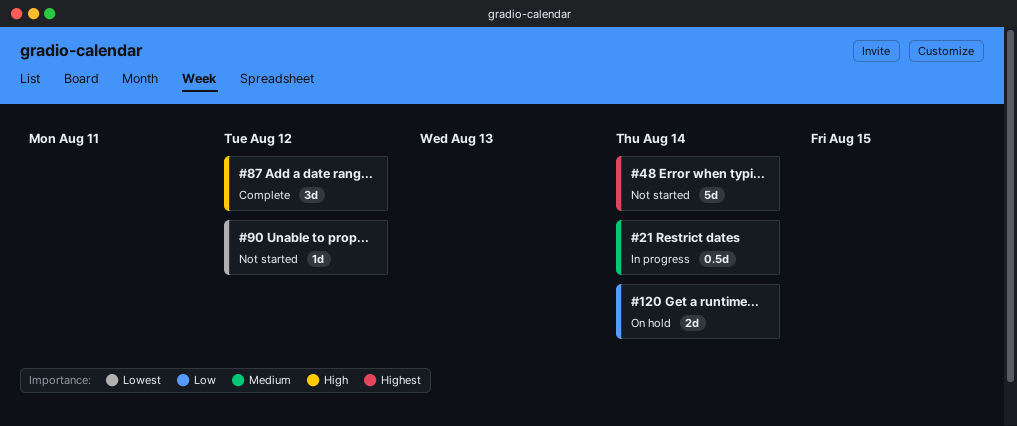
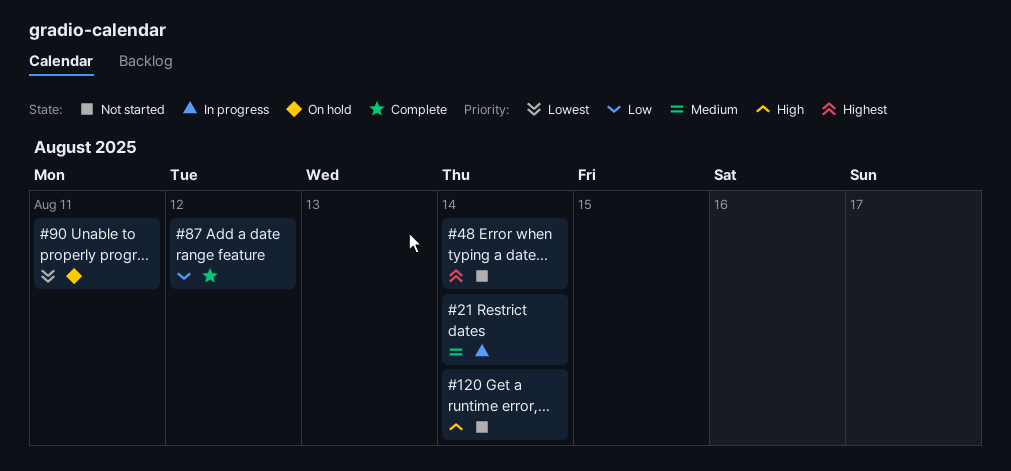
#87, priority: High -> Low
#90, status: Not started -> On hold
#90, due: Aug 12 -> Aug 11
#120, status: On hold -> Not started
#120, priority: Low -> High

